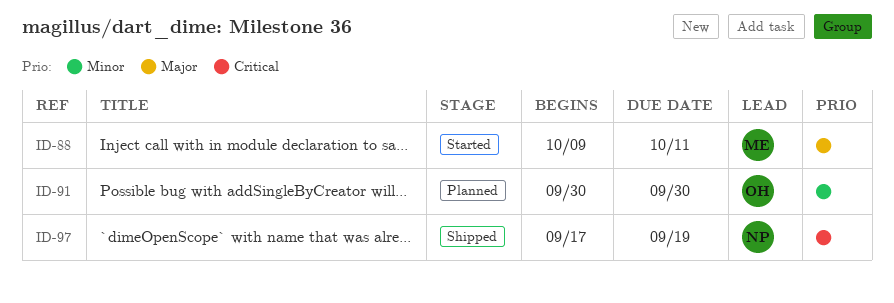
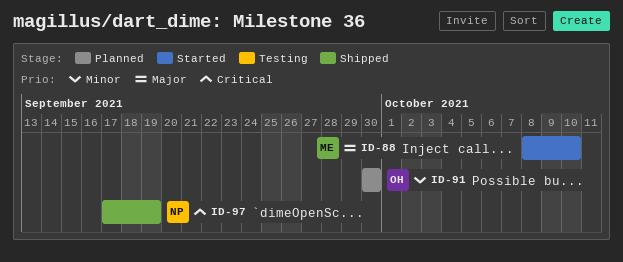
ID-88, start: Oct 9 -> Oct 8
ID-88, due: Oct 11 -> Oct 10

